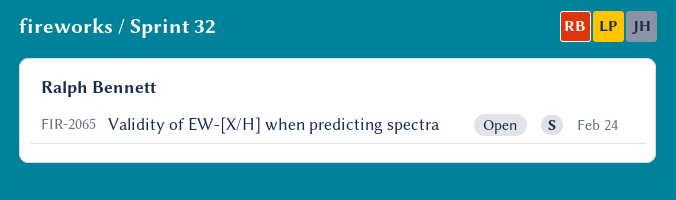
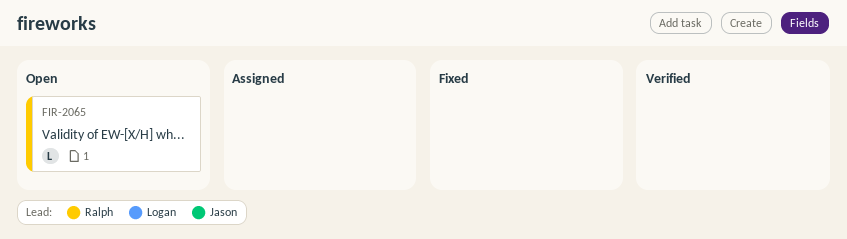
FIR-2065, estimate: S -> L

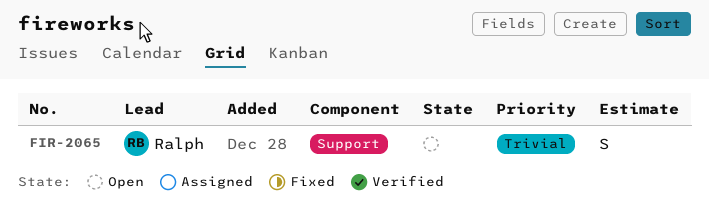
FIR-2065, estimate: L -> S

